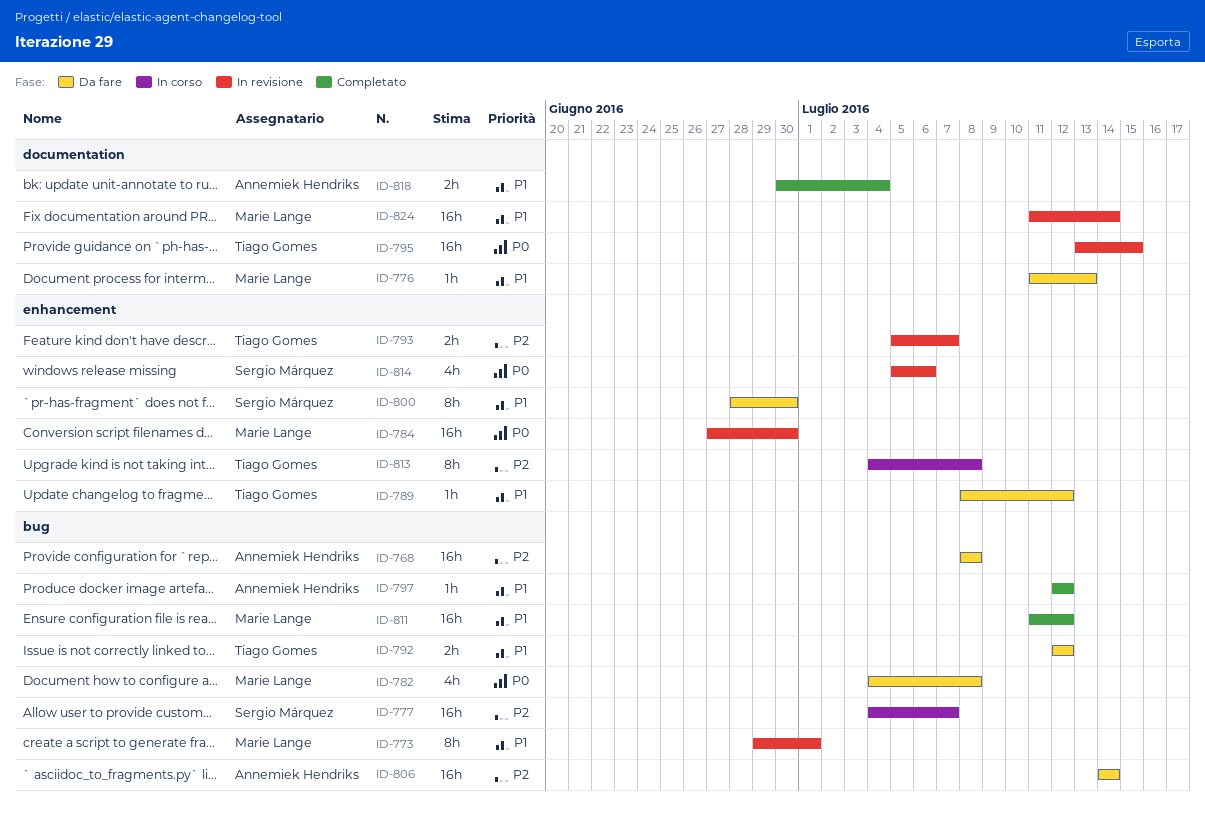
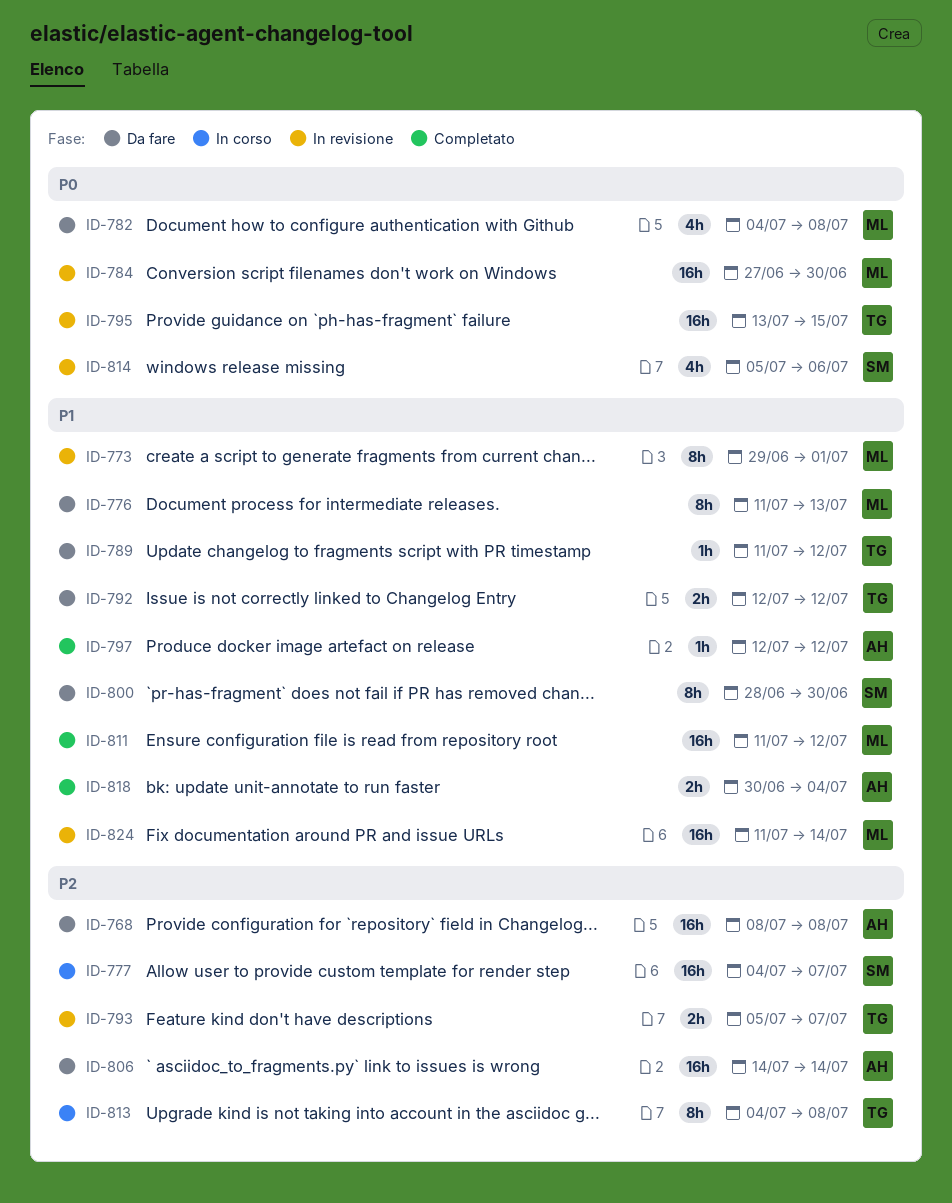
ID-776, estimate: 1h -> 8h
ID-789, start: Jul 8 -> Jul 11

